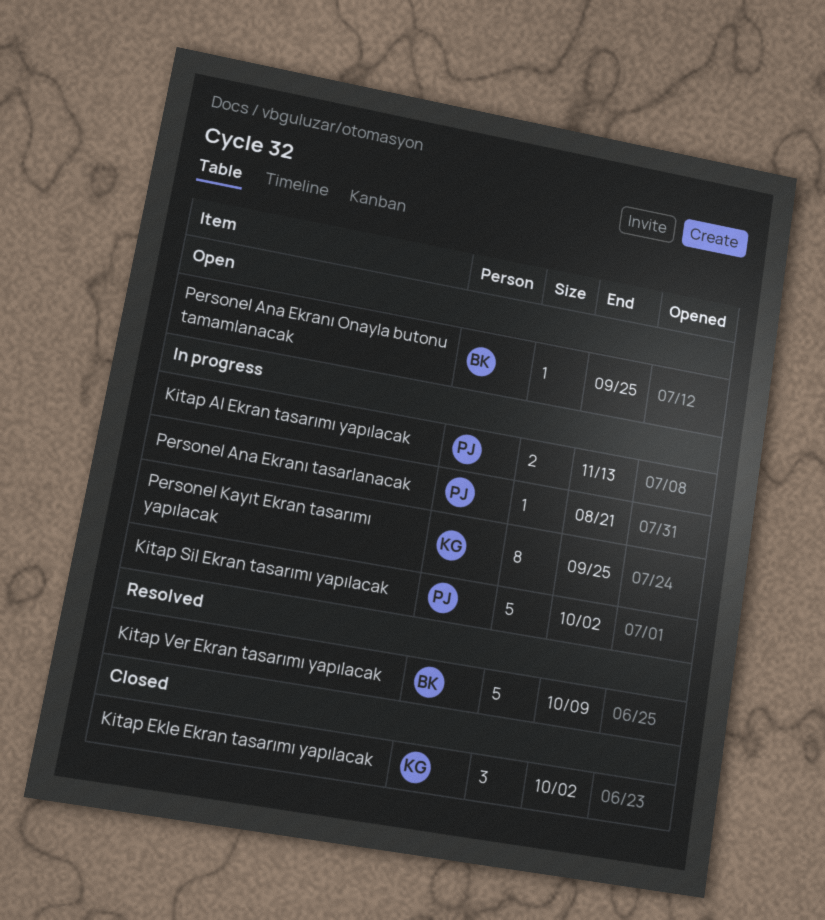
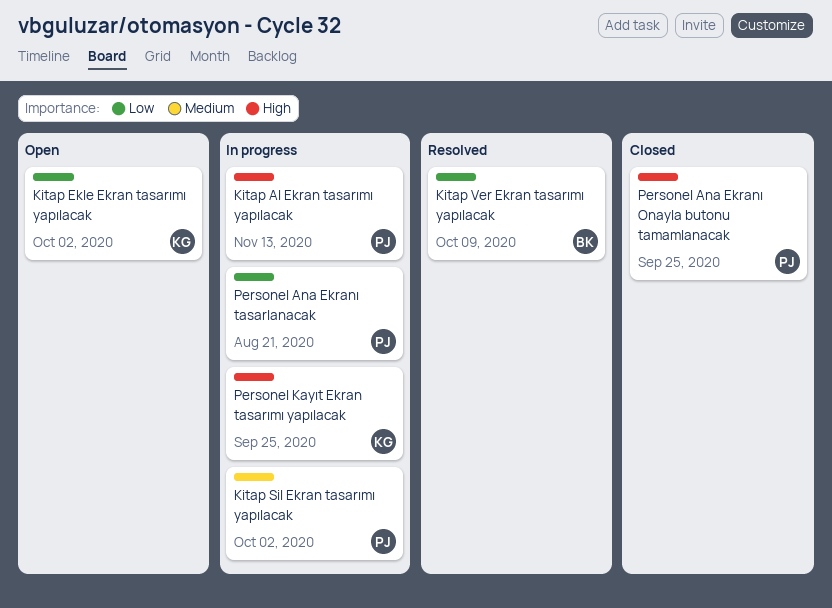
Kitap Ekle Ekran tasarımı yapılacak, status: Closed -> Open
Personel Ana Ekranı Onayla butonu tamamlanacak, status: Open -> Closed
Personel Ana Ekranı Onayla butonu tamamlanacak, owner: BK -> PJ

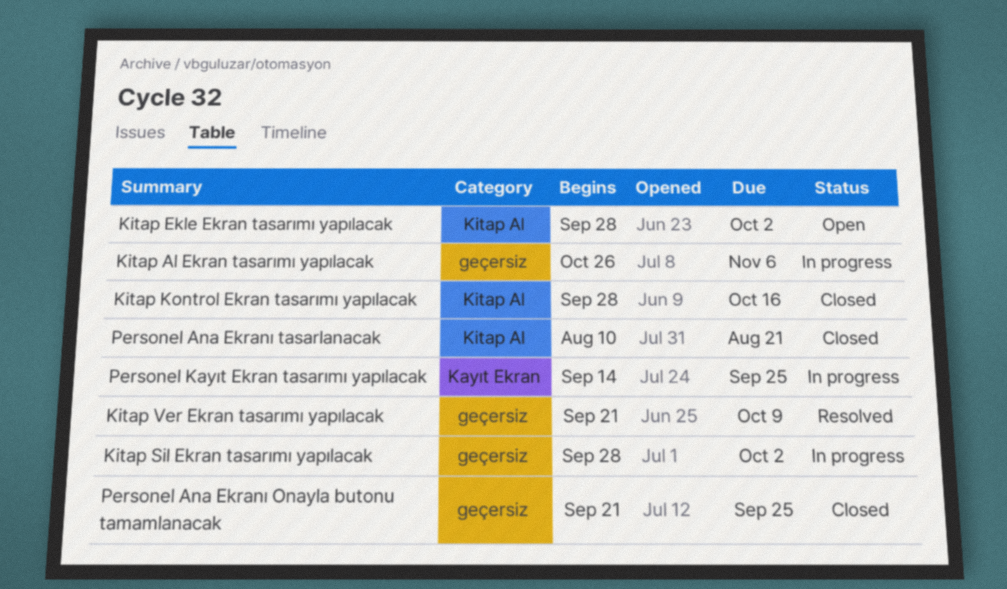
Kitap Al Ekran tasarımı yapılacak, due: Nov 13 -> Nov 6
Kitap Kontrol Ekran tasarımı yapılacak: none -> present
Personel Ana Ekranı tasarlanacak, status: In progress -> Closed

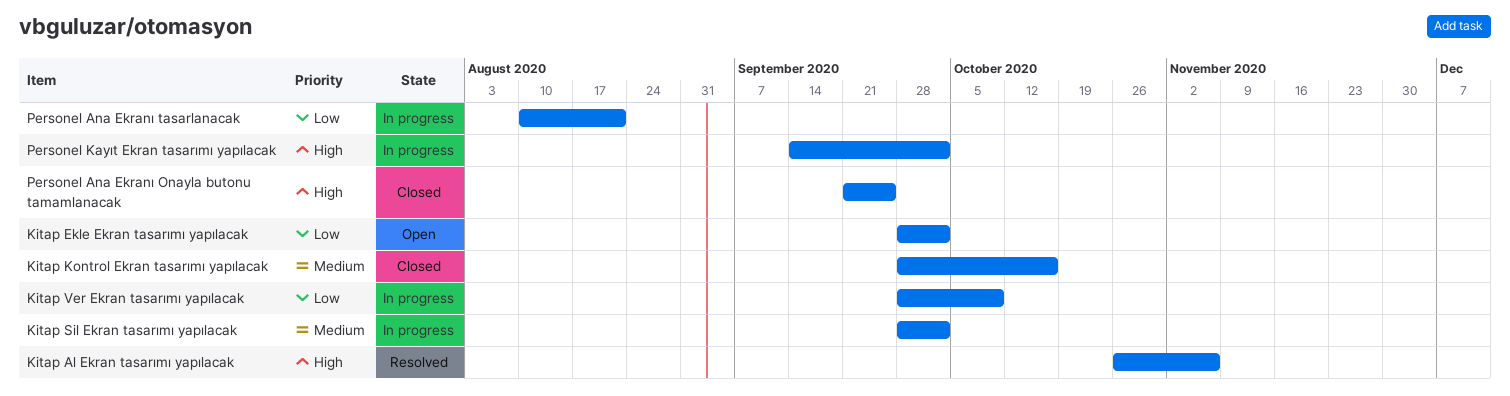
Kitap Al Ekran tasarımı yapılacak, status: In progress -> Resolved
Kitap Ver Ekran tasarımı yapılacak, status: Resolved -> In progress
Kitap Ver Ekran tasarımı yapılacak, start: Sep 21 -> Sep 28
Personel Ana Ekranı tasarlanacak, status: Closed -> In progress
Personel Kayıt Ekran tasarımı yapılacak, due: Sep 25 -> Oct 2

